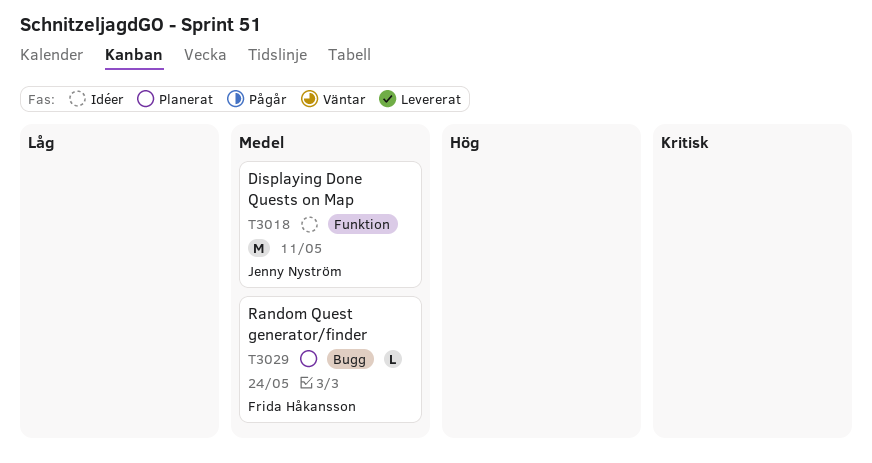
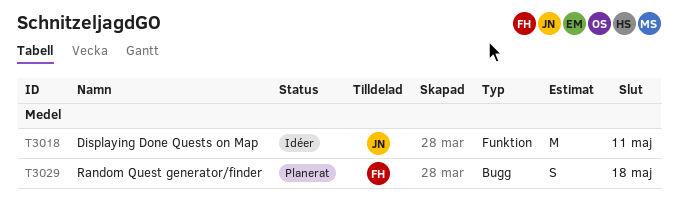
T3029, estimate: L -> S
T3029, due: May 24 -> May 18

